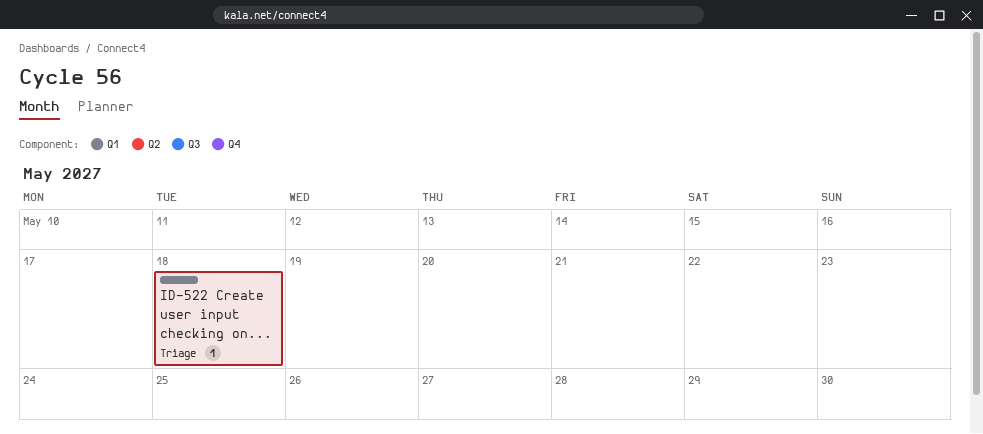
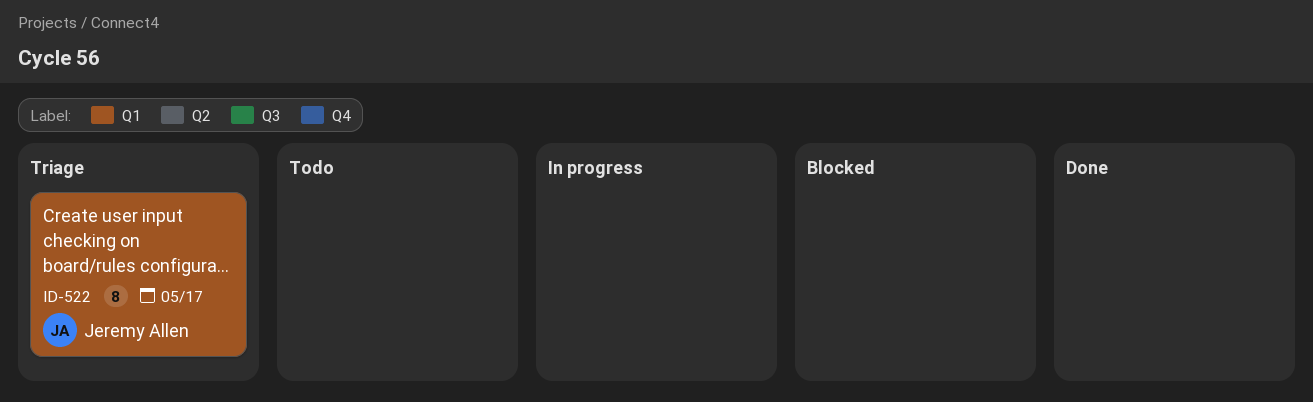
ID-522, estimate: 1 -> 8
ID-522, due: May 18 -> May 17

